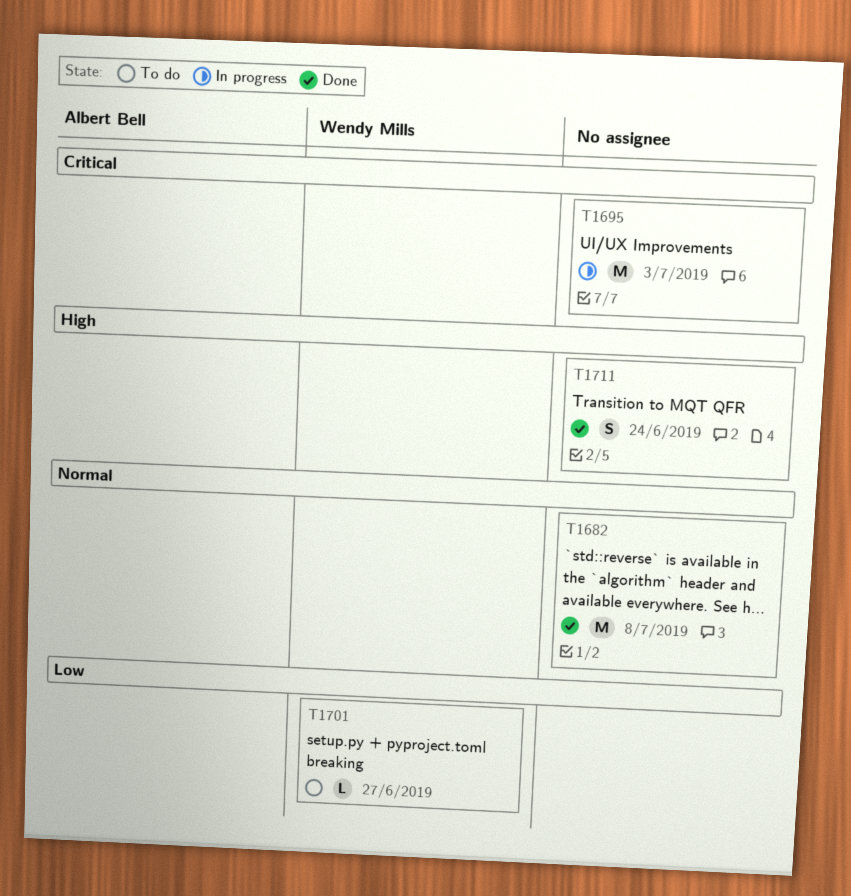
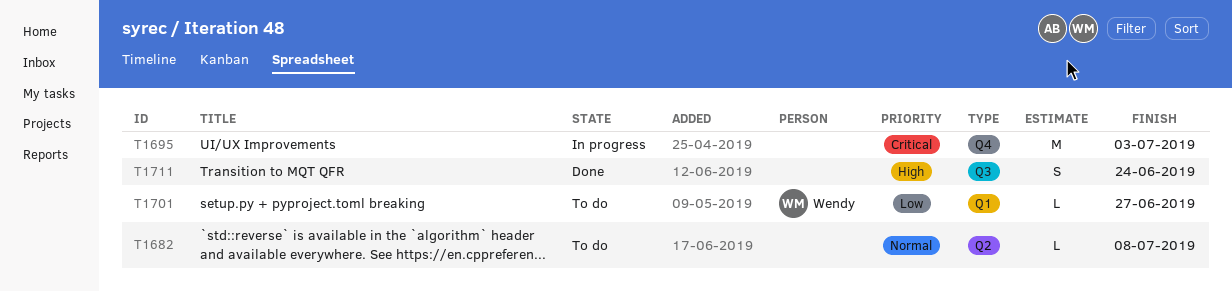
T1682, status: Done -> To do
T1682, estimate: M -> L

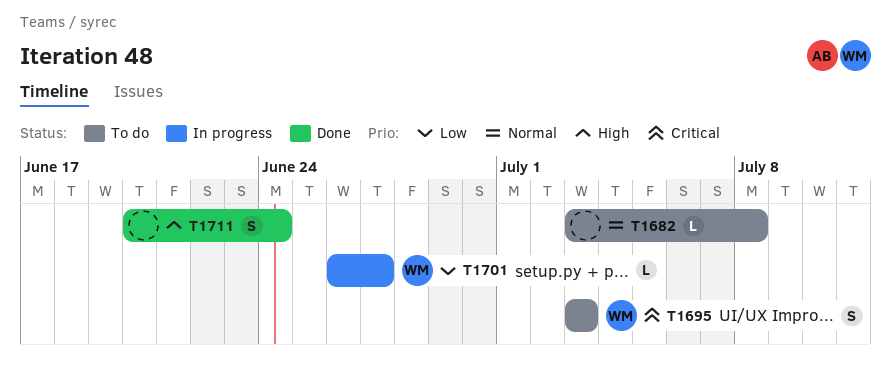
T1695, status: In progress -> To do
T1695, owner: none -> Wendy
T1695, estimate: M -> S
T1701, status: To do -> In progress

